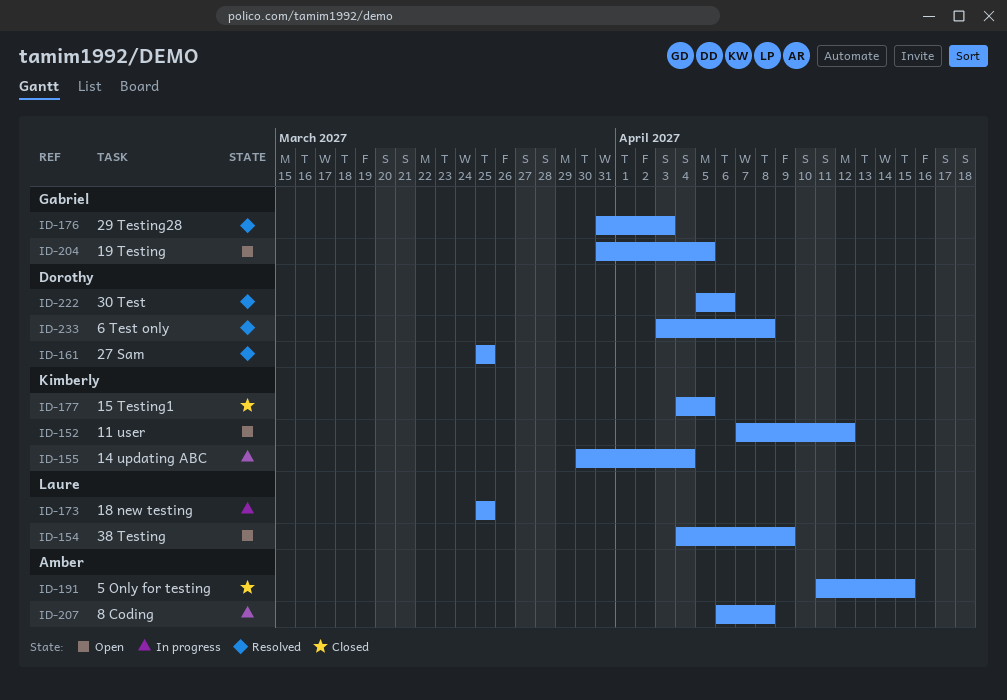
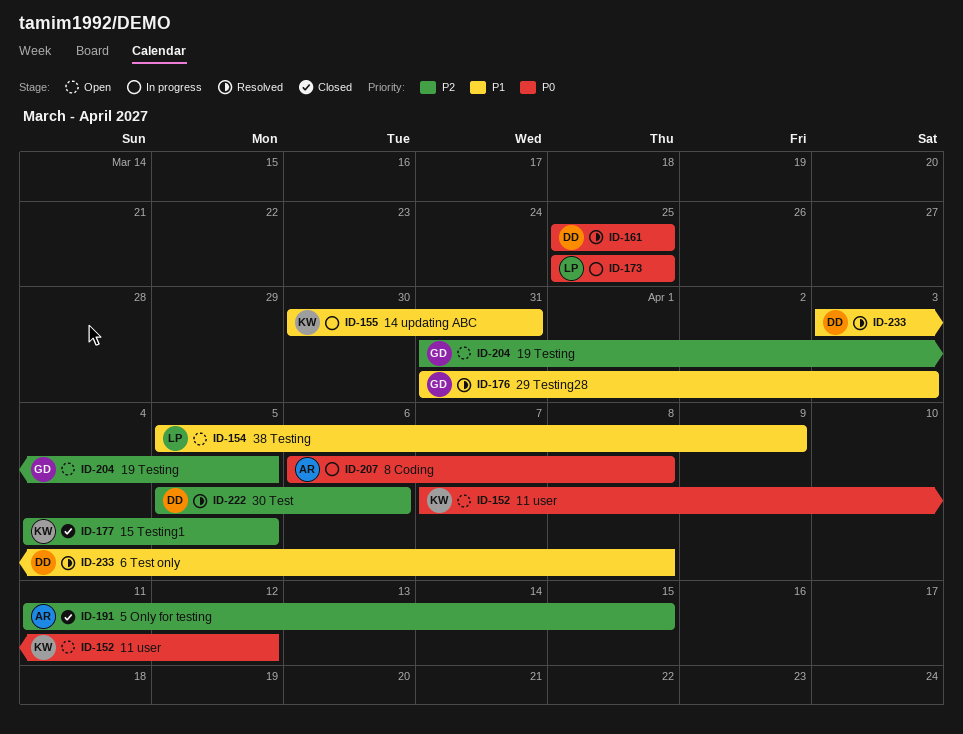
ID-154, start: Apr 4 -> Apr 5
ID-155, due: Apr 4 -> Mar 31

